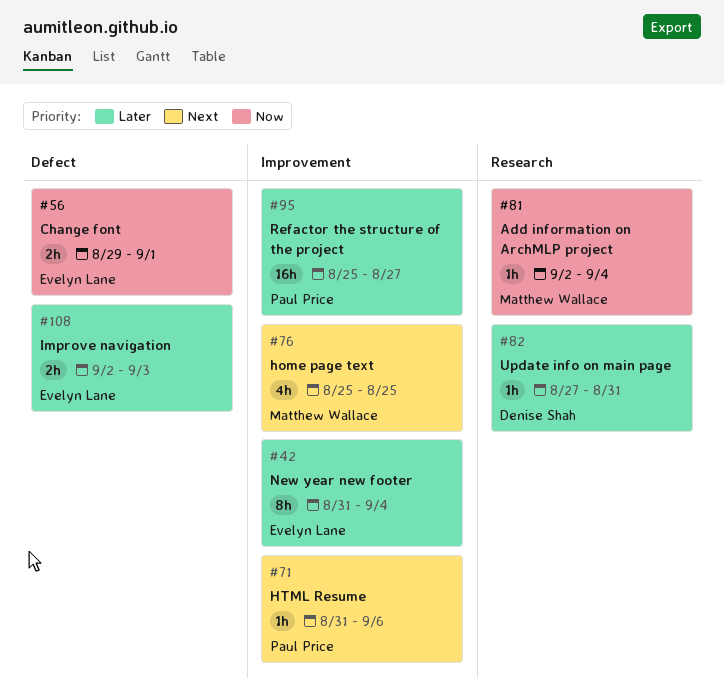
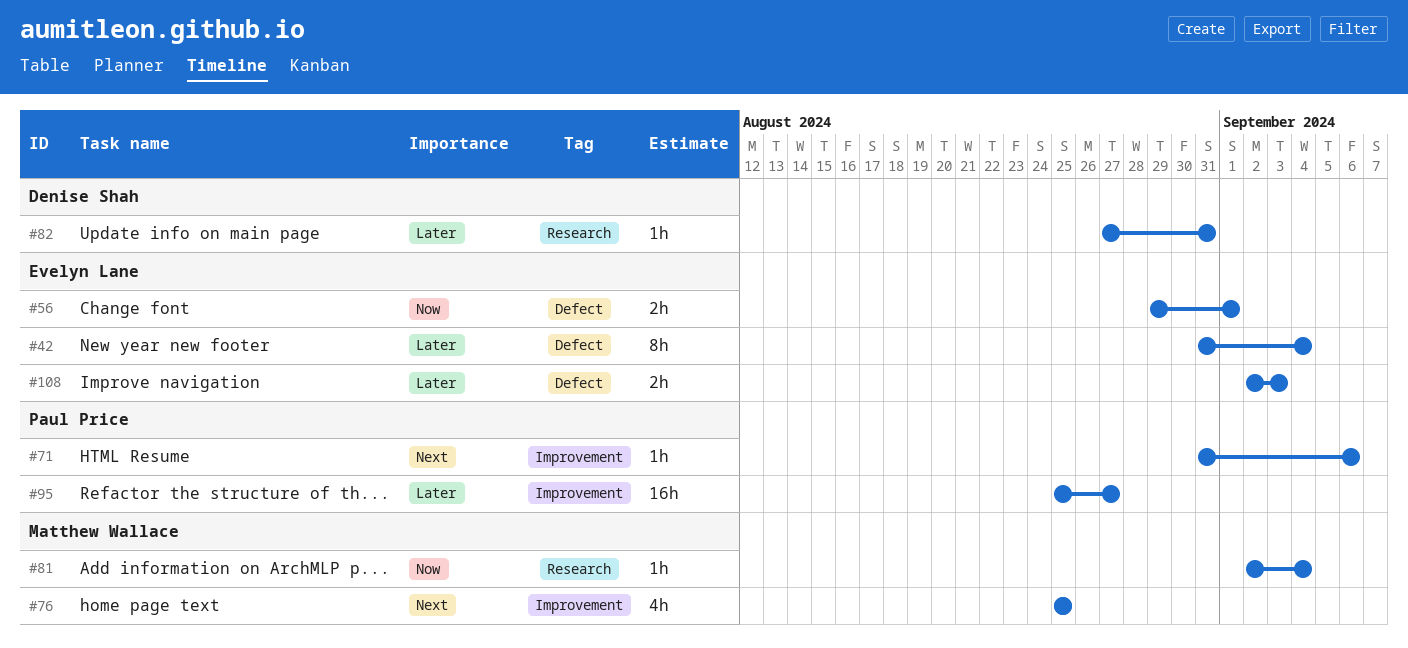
#42, label: Improvement -> Defect

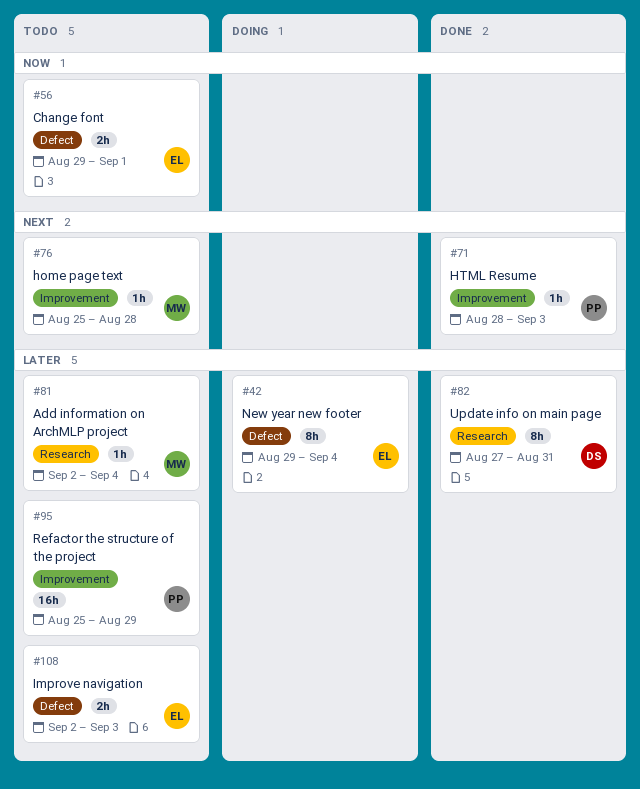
#42, start: Aug 31 -> Aug 29
#71, start: Aug 31 -> Aug 28
#71, due: Sep 6 -> Sep 3
#76, estimate: 4h -> 1h
#76, due: Aug 25 -> Aug 28
#81, priority: Now -> Later
#82, estimate: 1h -> 8h
#95, due: Aug 27 -> Aug 29

